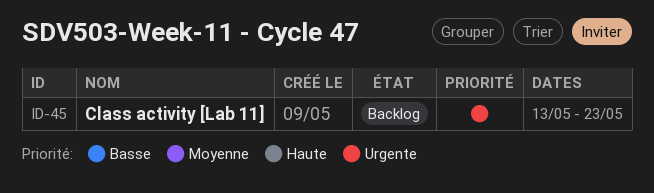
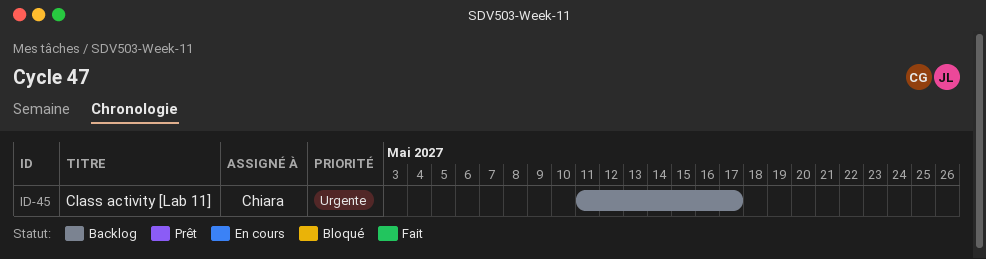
ID-45, start: May 13 -> May 11
ID-45, due: May 23 -> May 17

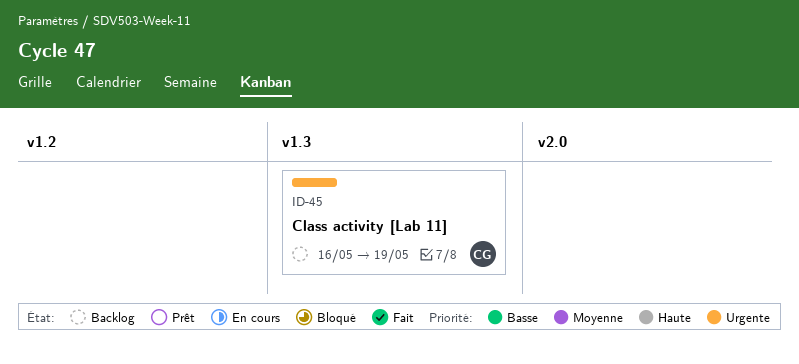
ID-45, start: May 11 -> May 16
ID-45, due: May 17 -> May 19

